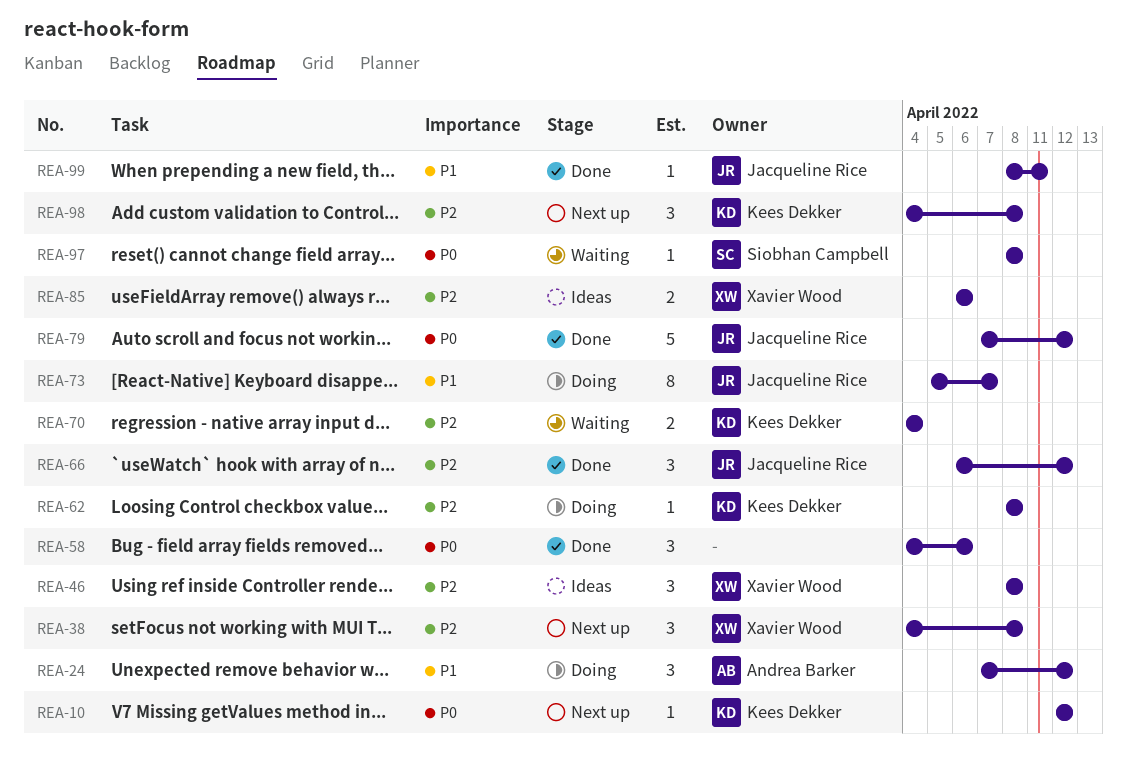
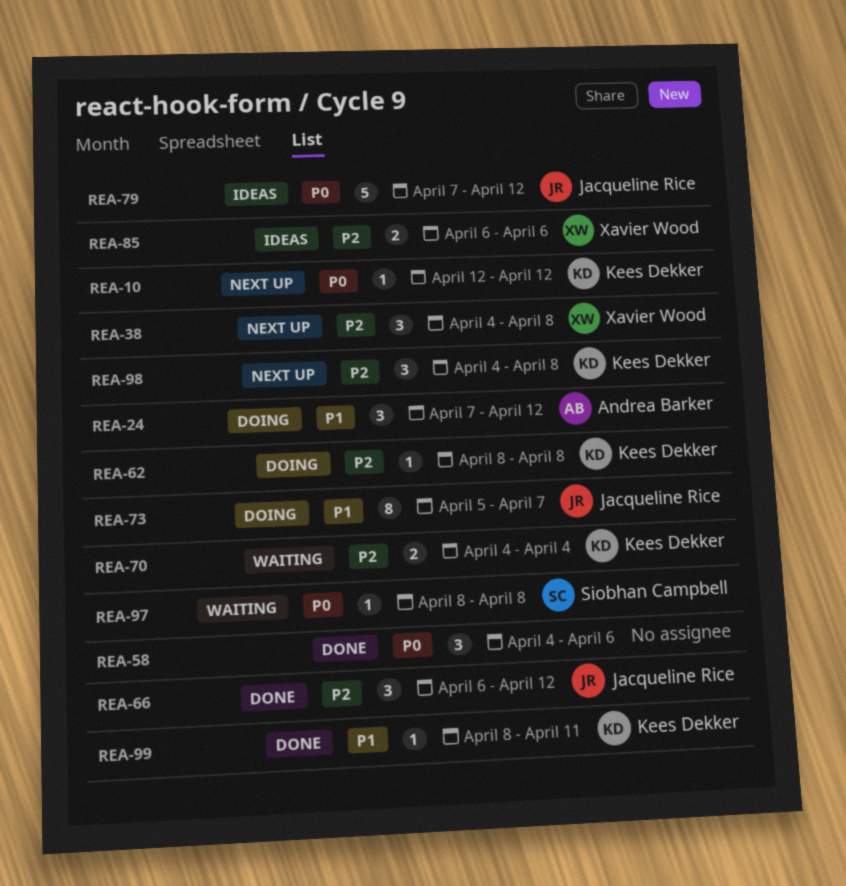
REA-46: present -> none
REA-79, status: Done -> Ideas
REA-99, owner: Jacqueline Rice -> Kees Dekker

